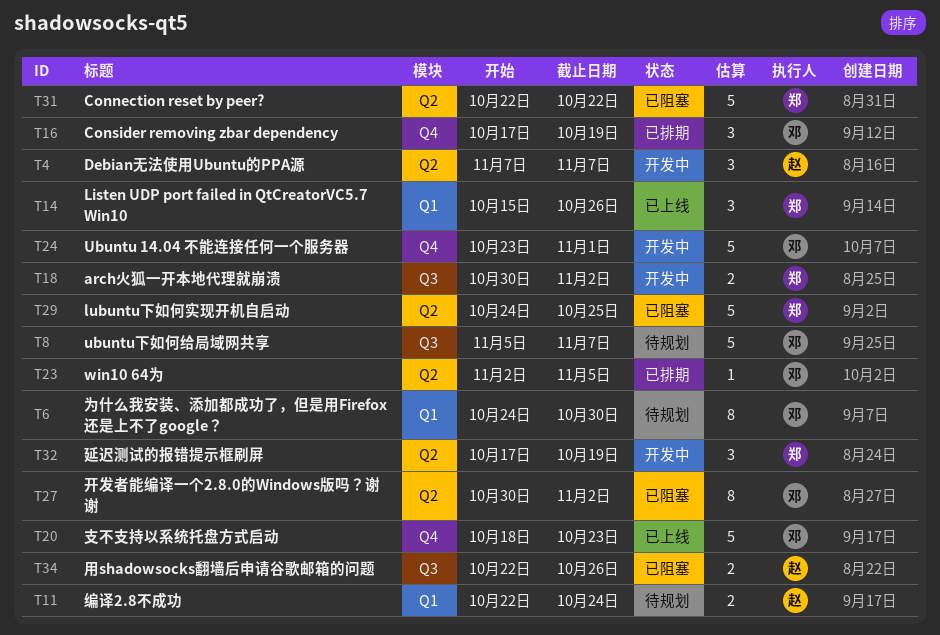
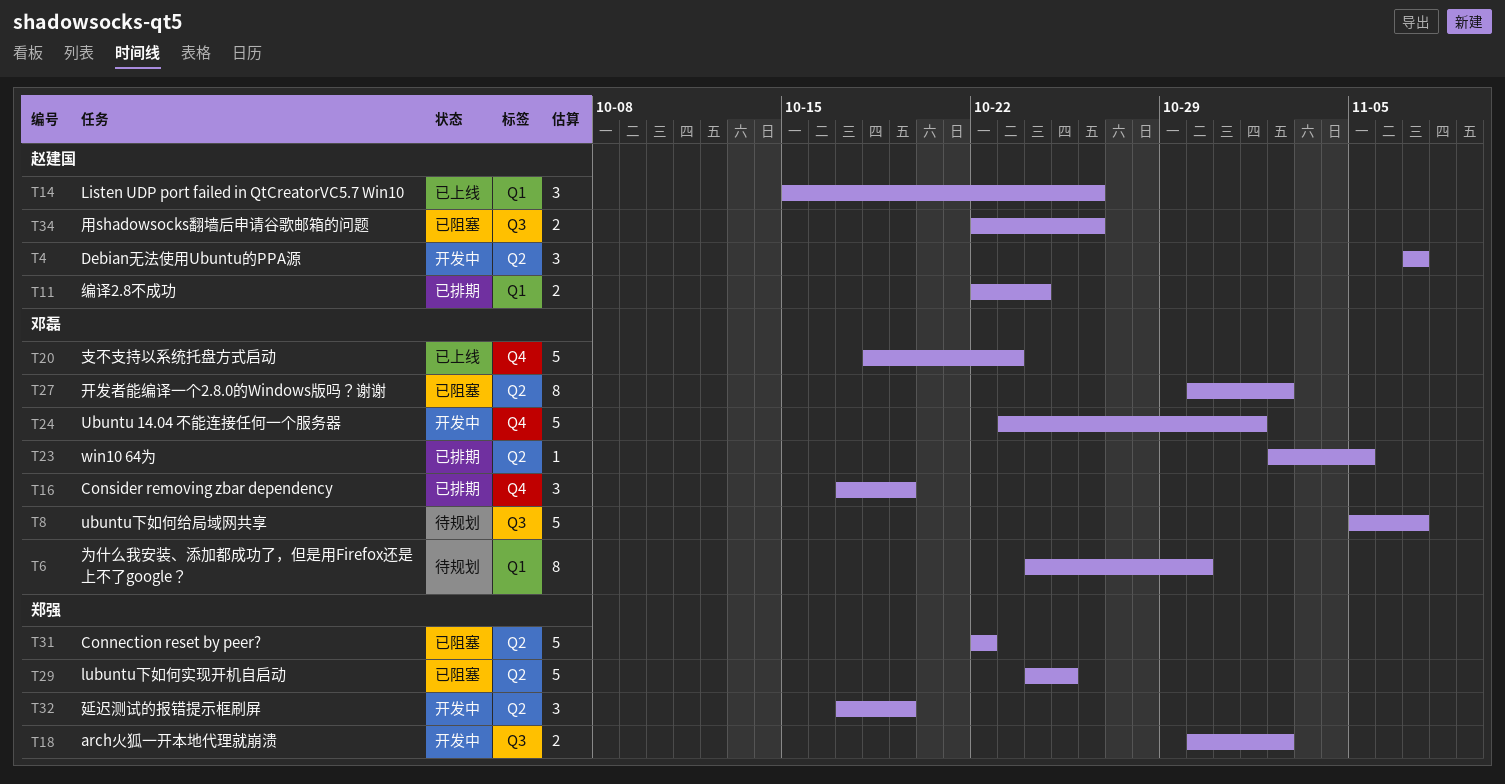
T11, status: 待规划 -> 已排期
T14, owner: 郑强 -> 赵建国

